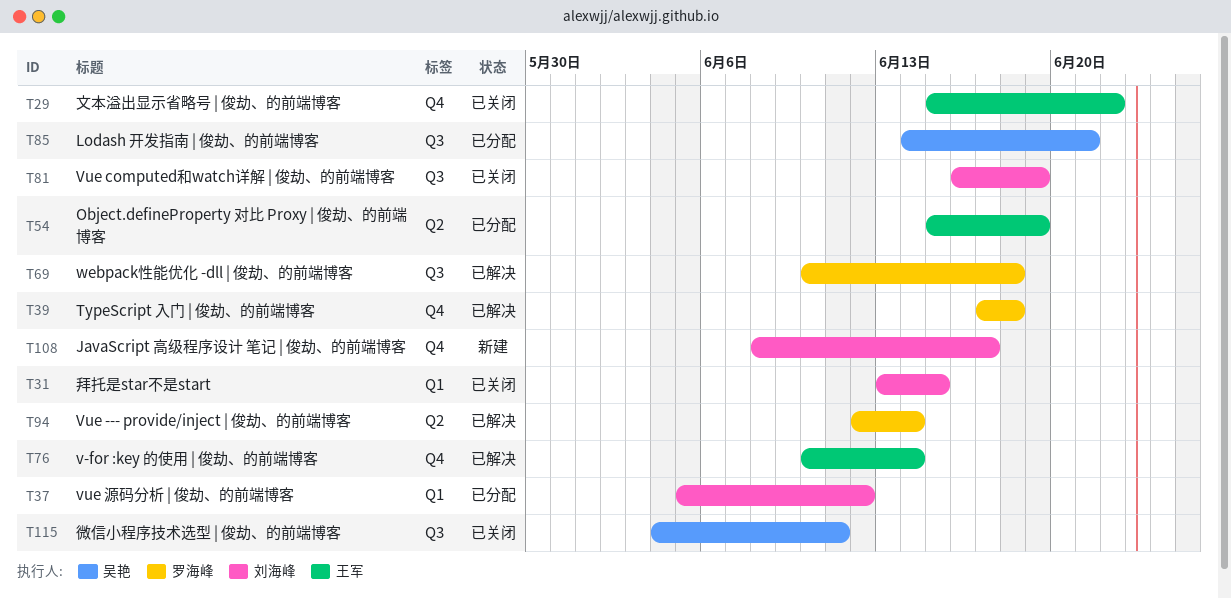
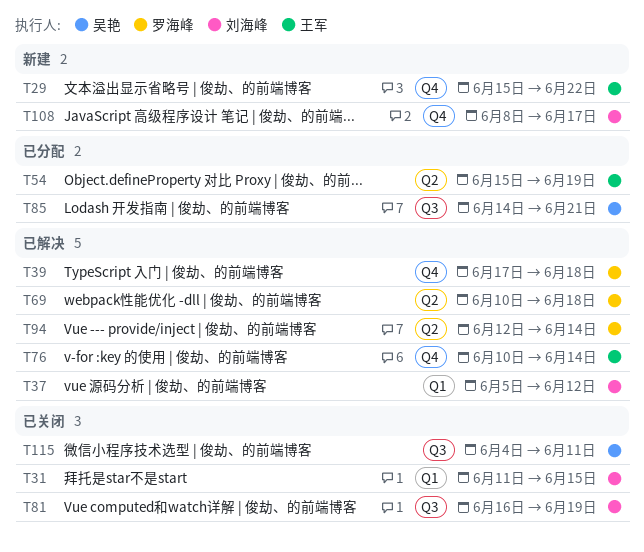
T29, status: 已关闭 -> 新建
T31, start: Jun 13 -> Jun 11
T37, status: 已分配 -> 已解决
T69, label: Q3 -> Q2

